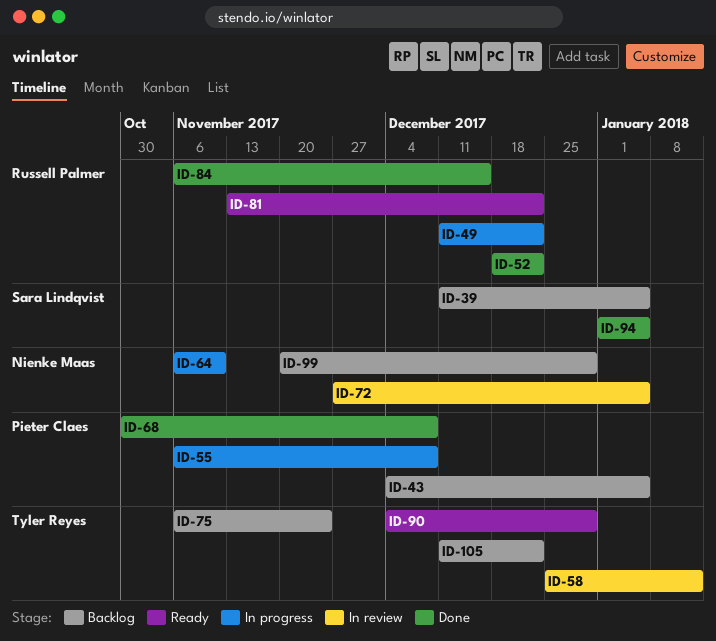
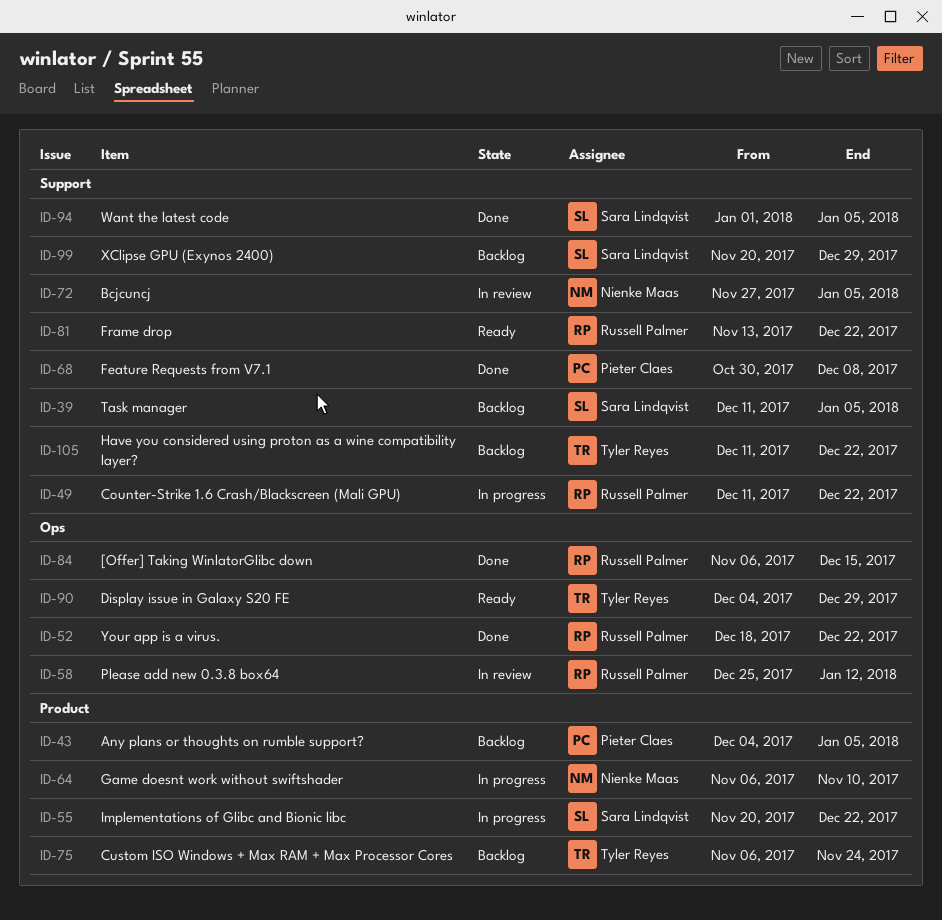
ID-55, owner: Pieter Claes -> Sara Lindqvist
ID-55, start: Nov 6 -> Nov 20
ID-55, due: Dec 8 -> Dec 22
ID-58, owner: Tyler Reyes -> Russell Palmer
ID-99, owner: Nienke Maas -> Sara Lindqvist

